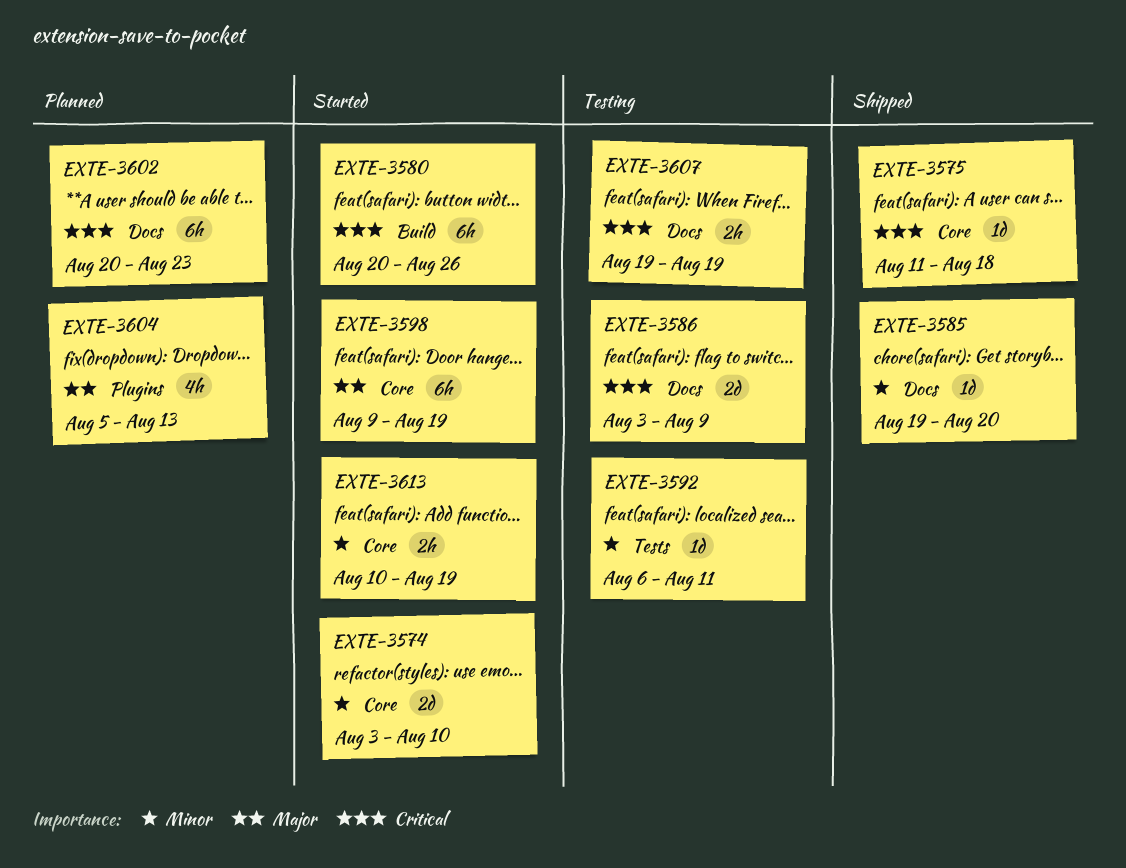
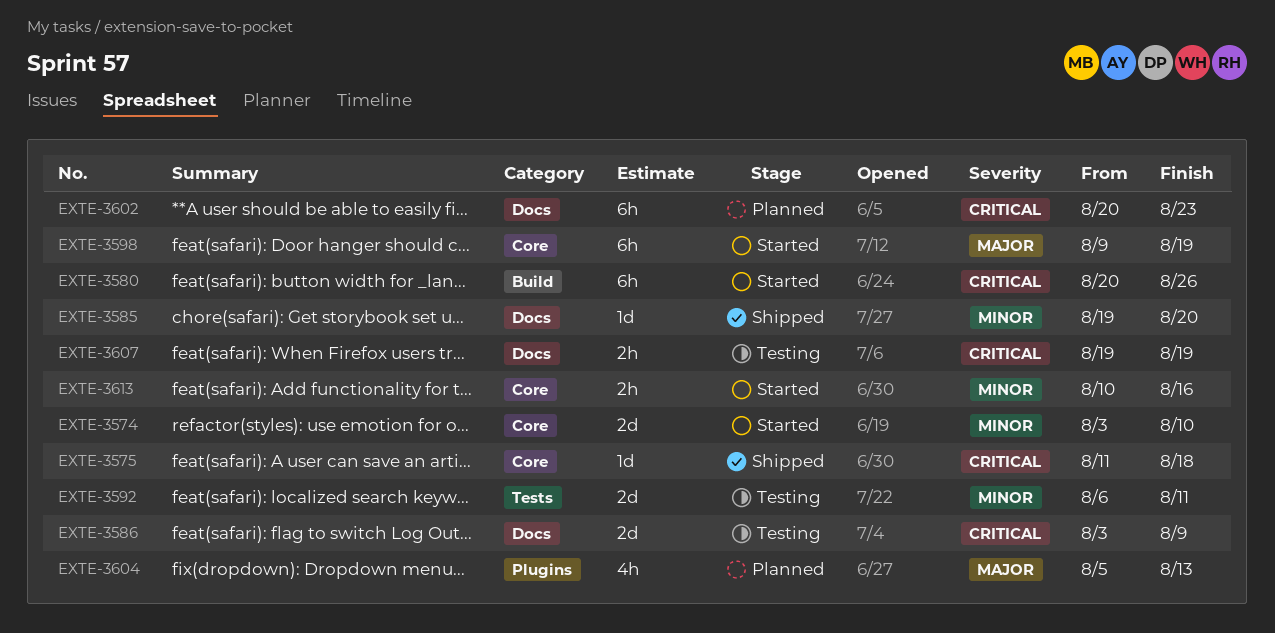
EXTE-3592, estimate: 1d -> 2d
EXTE-3613, due: Aug 19 -> Aug 16

